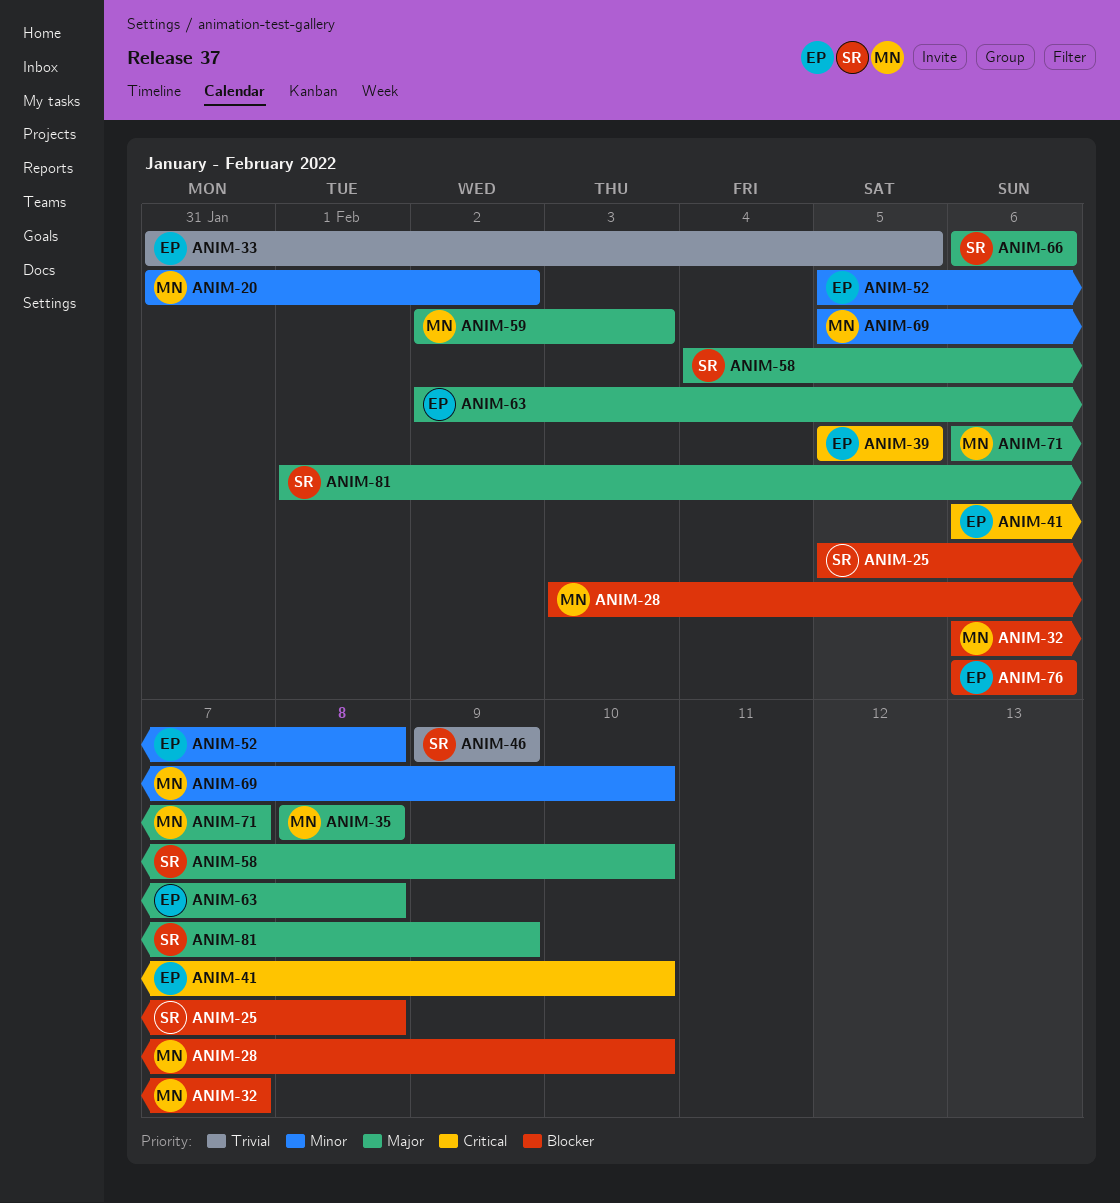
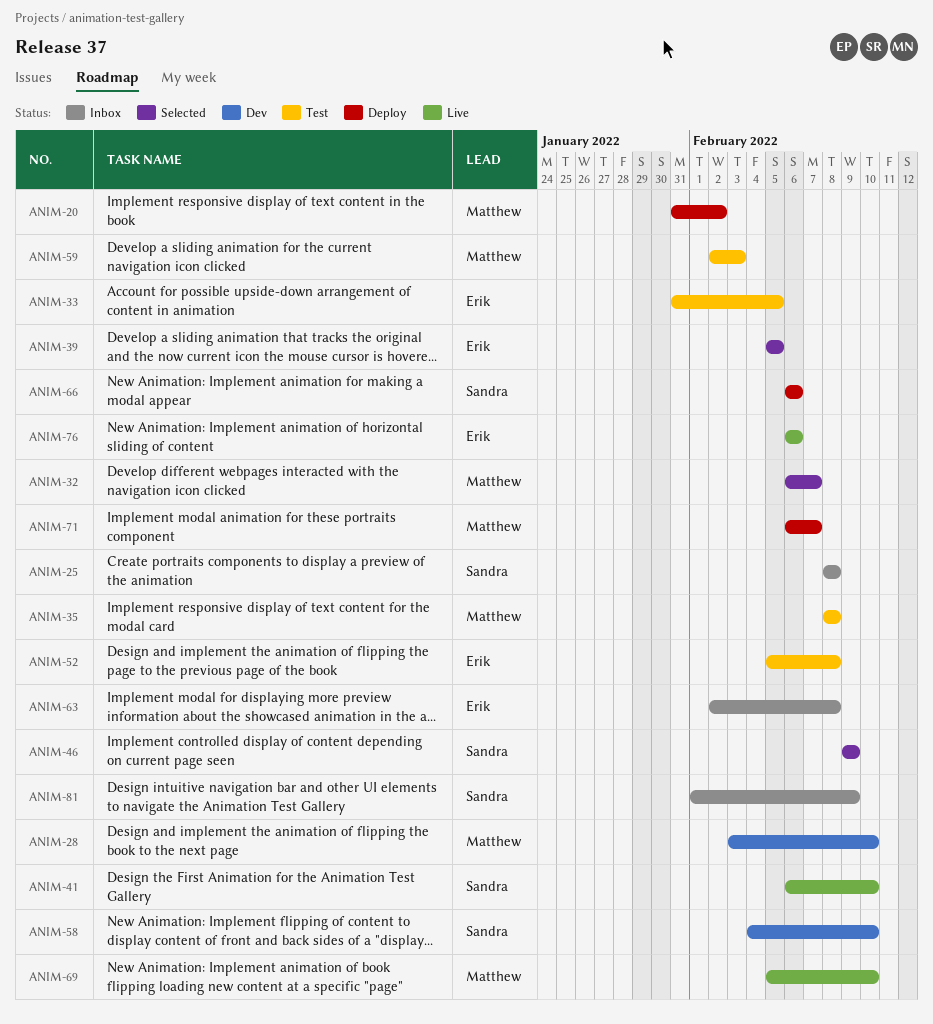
ANIM-25, start: Feb 5 -> Feb 8
ANIM-41, owner: Erik -> Sandra

